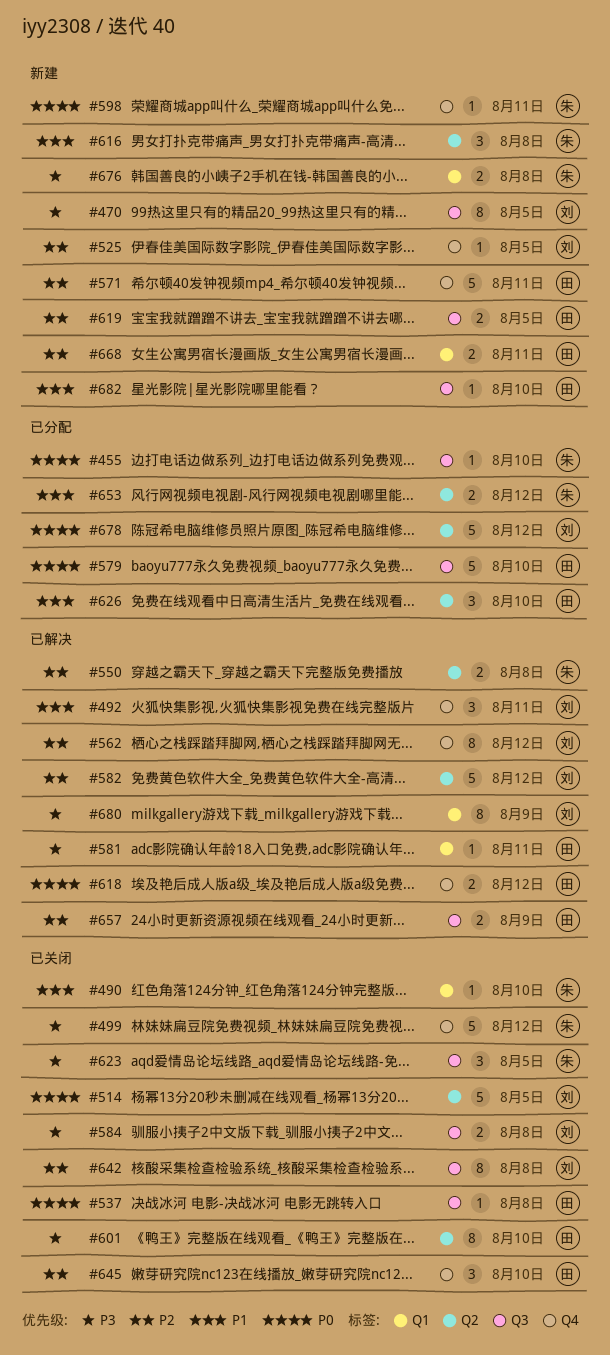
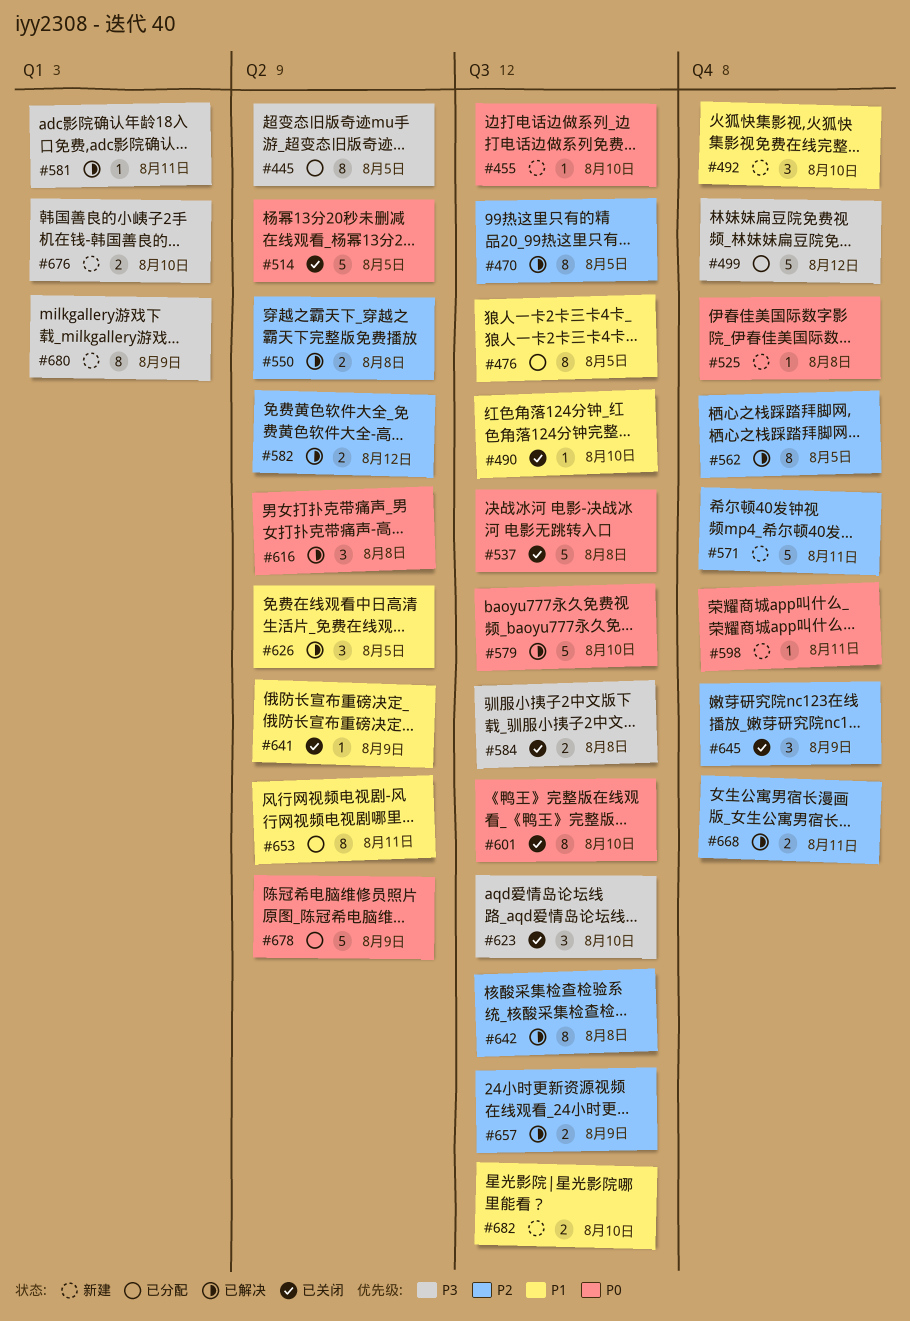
#445: none -> present
#455, status: 已分配 -> 新建
#470, status: 新建 -> 已解决
#470, priority: P3 -> P2
#476: none -> present
#490, label: Q1 -> Q3
#492, status: 已解决 -> 新建
#492, due: Aug 11 -> Aug 10
#499, status: 已关闭 -> 已分配
#525, priority: P2 -> P0
#525, due: Aug 5 -> Aug 8
#537, estimate: 1 -> 5
#562, due: Aug 12 -> Aug 5
#579, status: 已分配 -> 已解决
#582, estimate: 5 -> 2
#601, priority: P3 -> P0
#601, label: Q2 -> Q3
#616, status: 新建 -> 已解决
#616, priority: P1 -> P0
#618: present -> none
#619: present -> none
#623, due: Aug 5 -> Aug 10
#626, status: 已分配 -> 已解决
#626, due: Aug 10 -> Aug 5
#641: none -> present
#642, status: 已关闭 -> 已解决
#645, due: Aug 10 -> Aug 9
#653, estimate: 2 -> 8
#653, due: Aug 12 -> Aug 11
#668, status: 新建 -> 已解决
#668, label: Q1 -> Q4
#676, due: Aug 8 -> Aug 10
#678, due: Aug 12 -> Aug 9
#680, status: 已解决 -> 新建
#682, estimate: 1 -> 2

